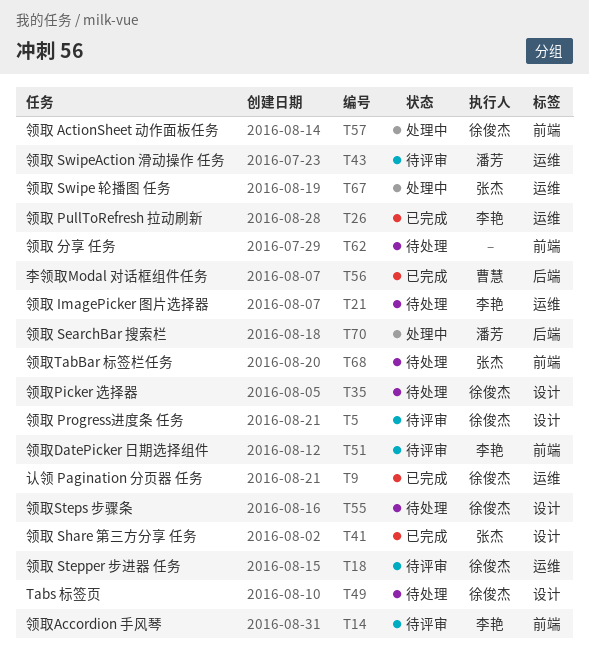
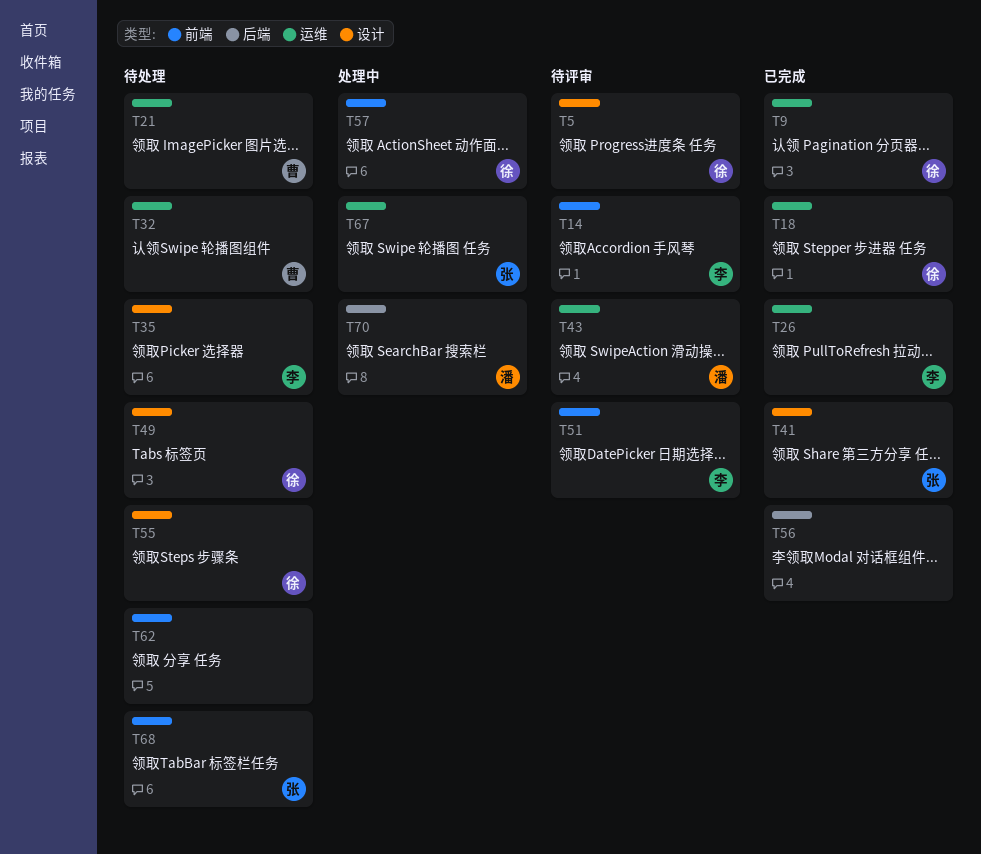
T18, status: 待评审 -> 已完成
T21, owner: 李艳 -> 曹慧
T32: none -> present
T35, owner: 徐俊杰 -> 李艳
T56, owner: 曹慧 -> none

